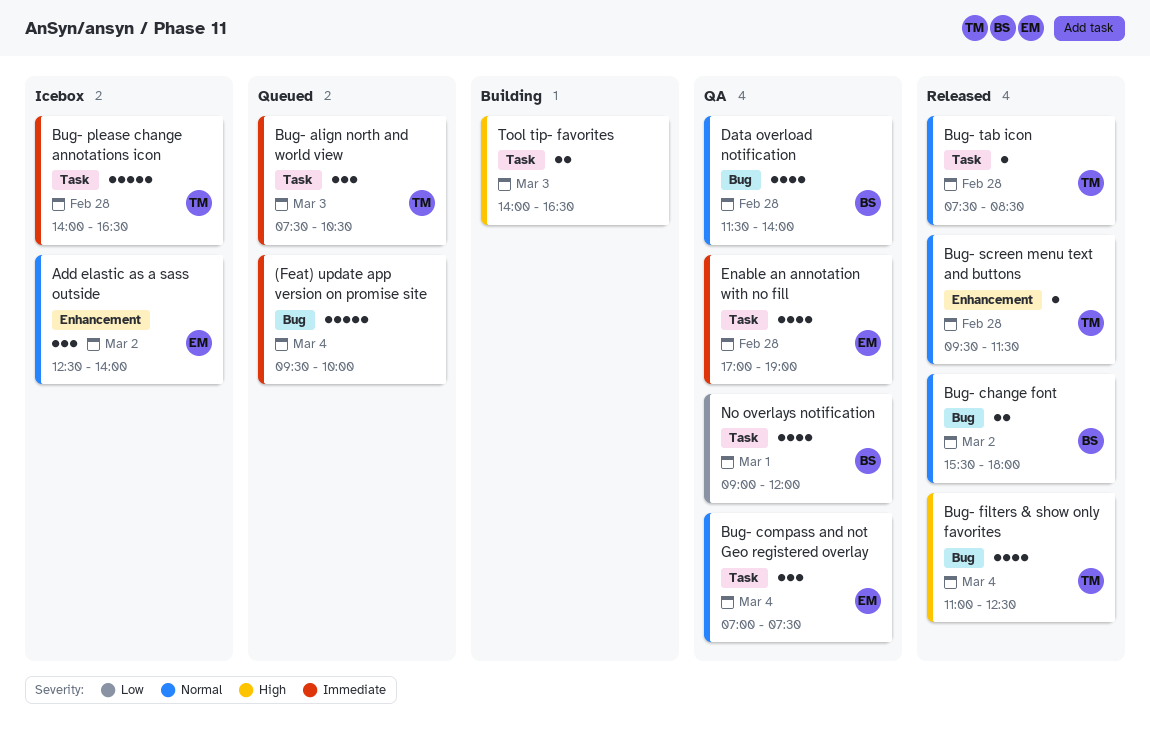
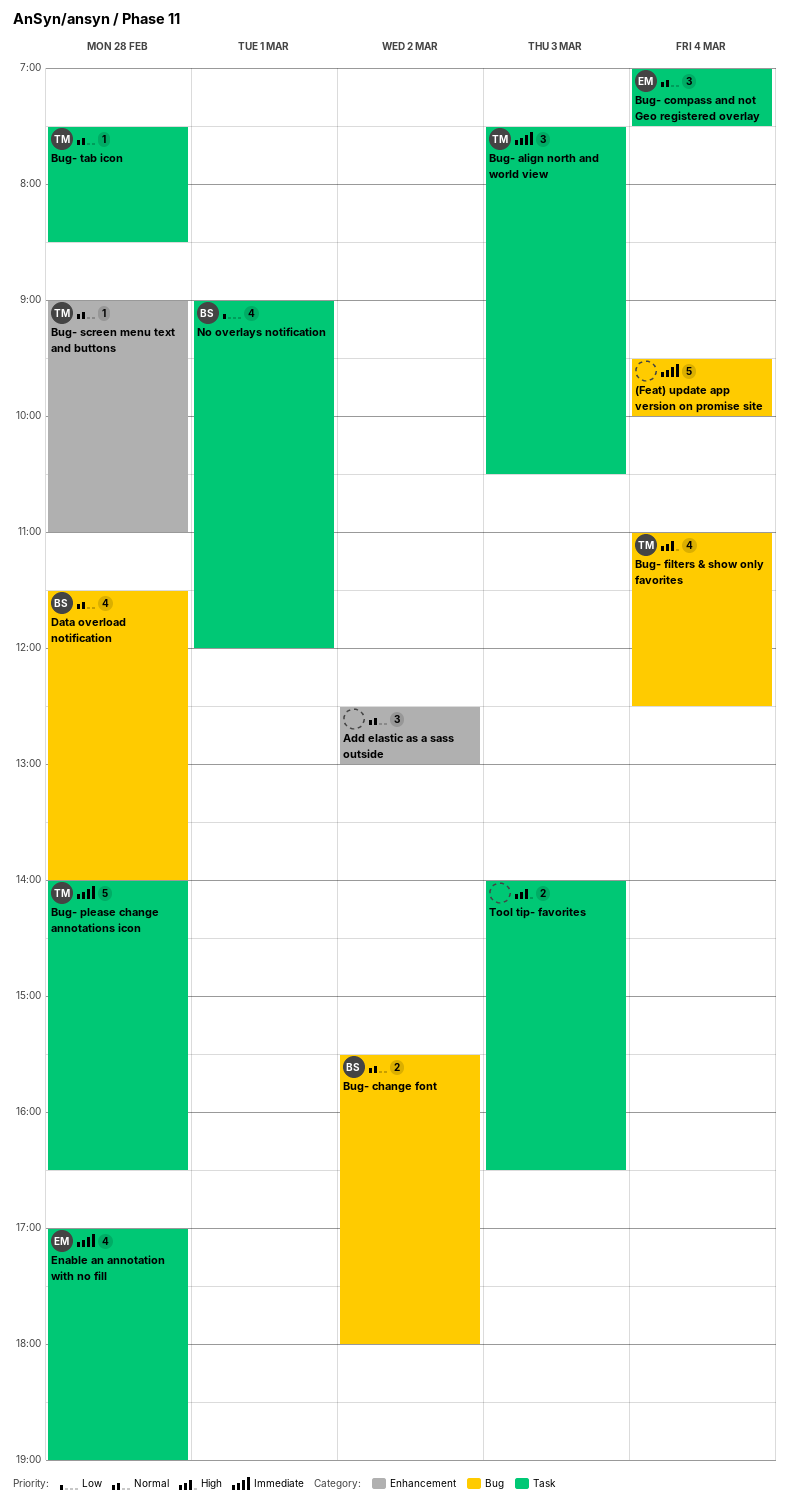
Add elastic as a sass outside, owner: EM -> none
Add elastic as a sass outside, ends: 14:00 -> 13:00
Bug- screen menu text and buttons, begins: 09:30 -> 09:00
Bug- screen menu text and buttons, ends: 11:30 -> 11:00

